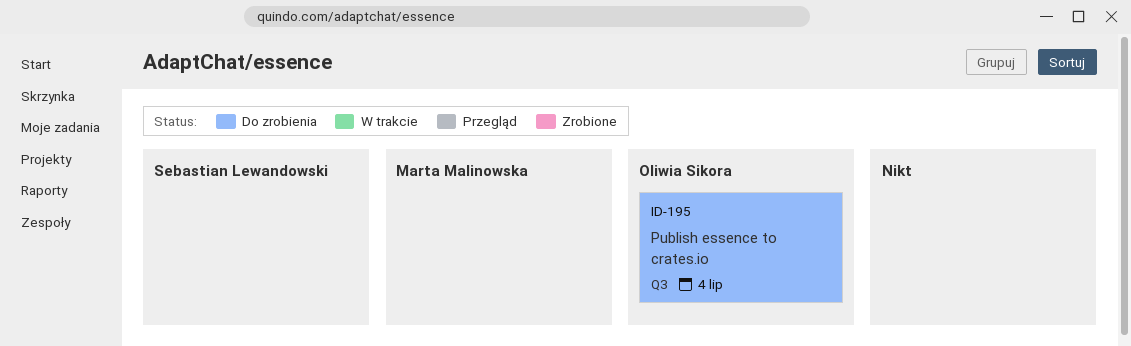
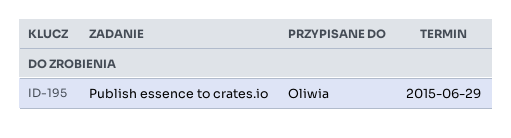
ID-195, due: Jul 4 -> Jun 29

